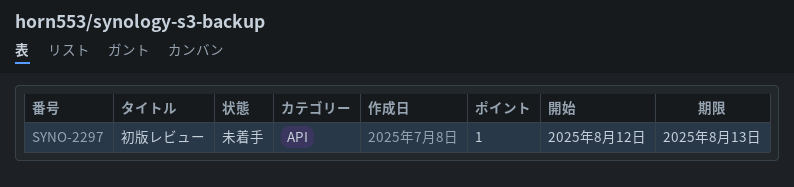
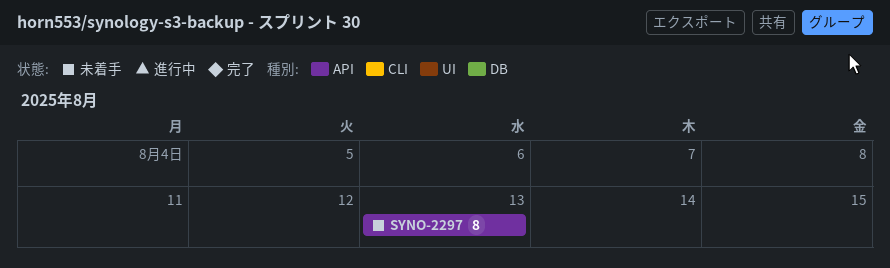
SYNO-2297, estimate: 1 -> 8
SYNO-2297, start: Aug 12 -> Aug 13

